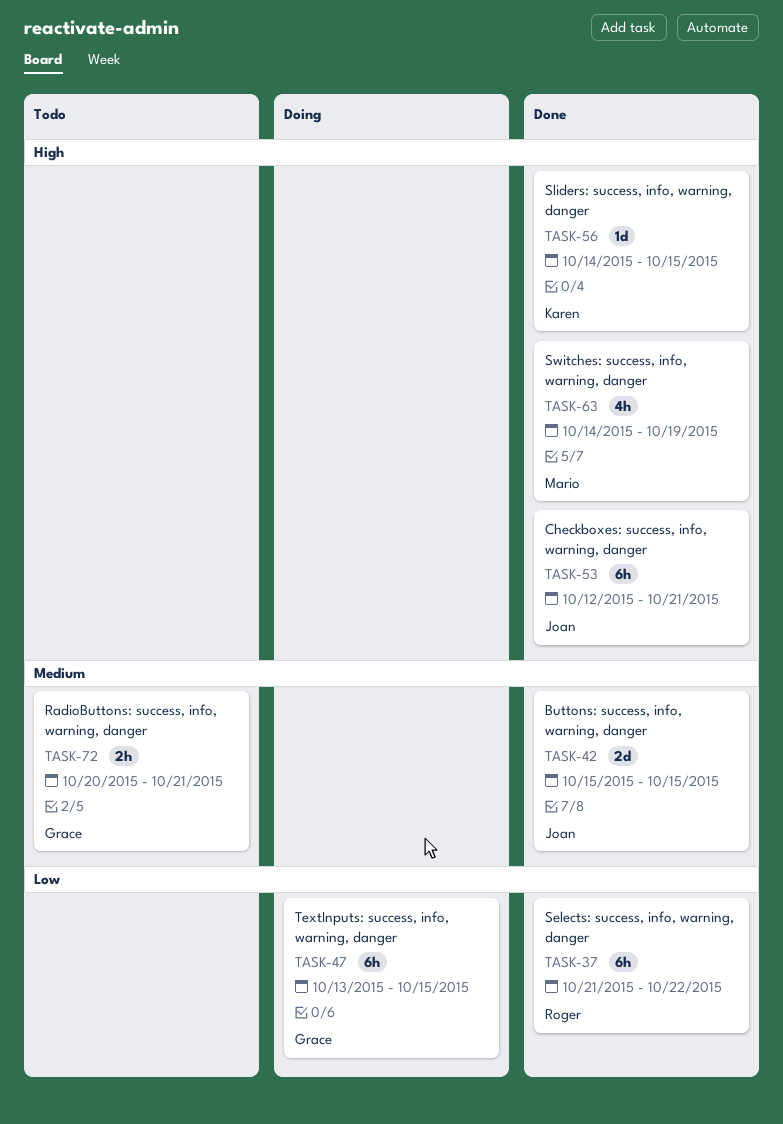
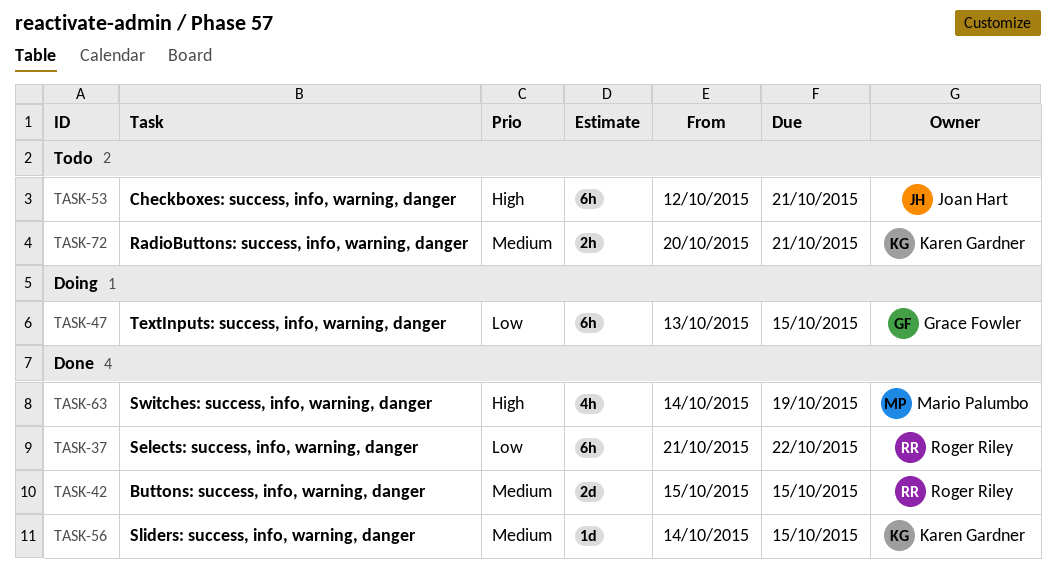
TASK-42, owner: Joan Hart -> Roger Riley
TASK-53, status: Done -> Todo
TASK-56, priority: High -> Medium
TASK-72, owner: Grace Fowler -> Karen Gardner

